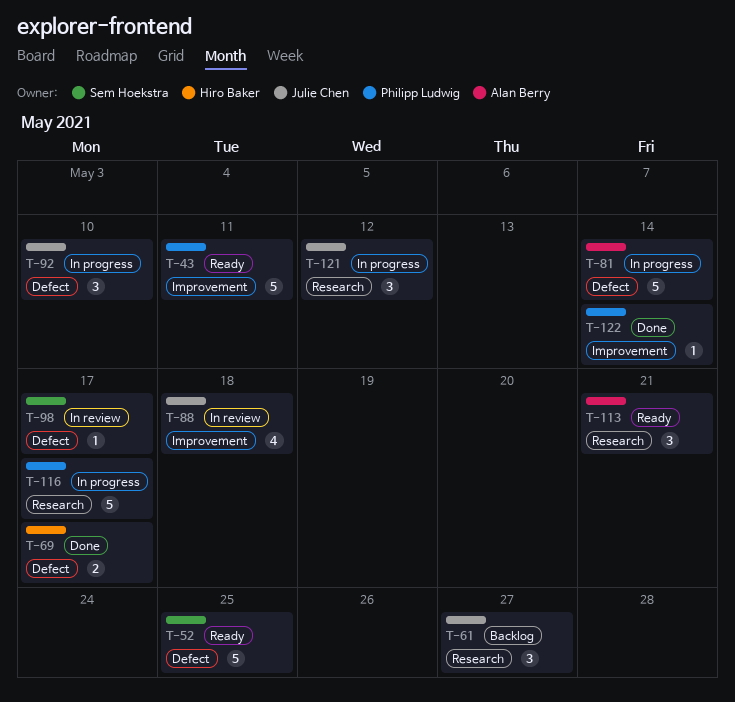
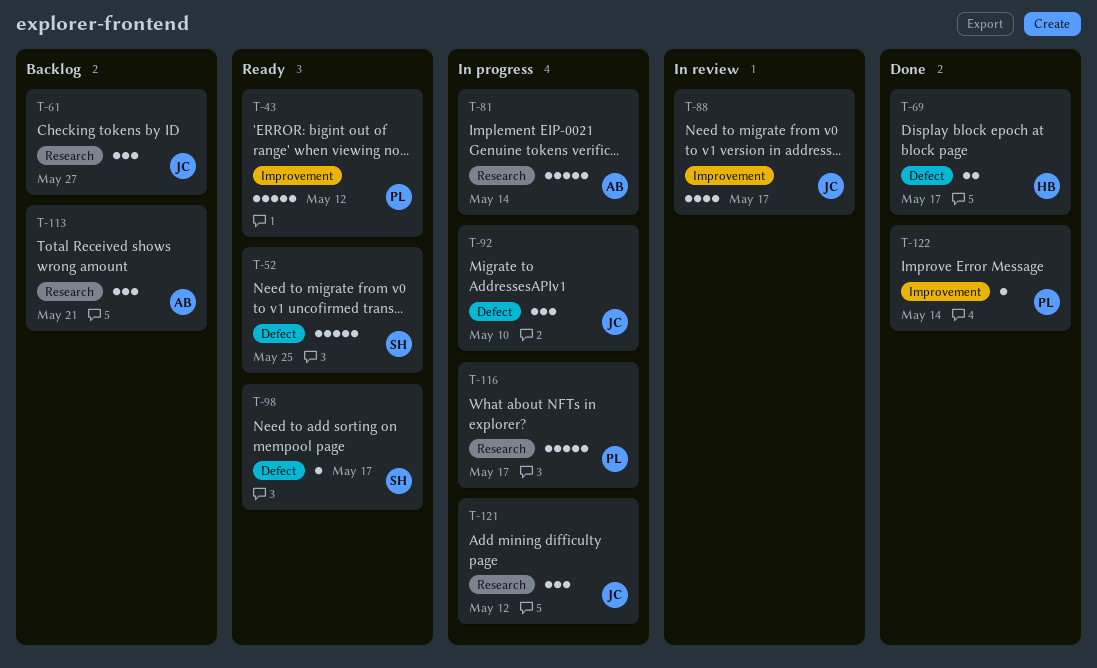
T-43, due: May 11 -> May 12
T-81, label: Defect -> Research
T-88, due: May 18 -> May 17
T-98, status: In review -> Ready
T-113, status: Ready -> Backlog

